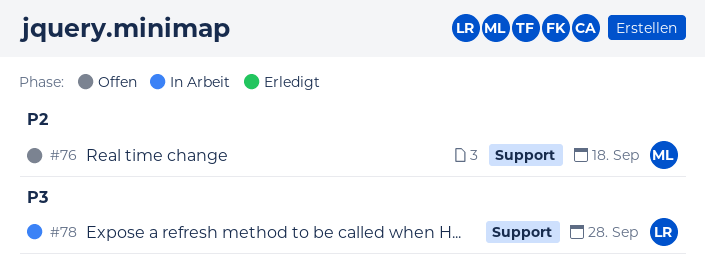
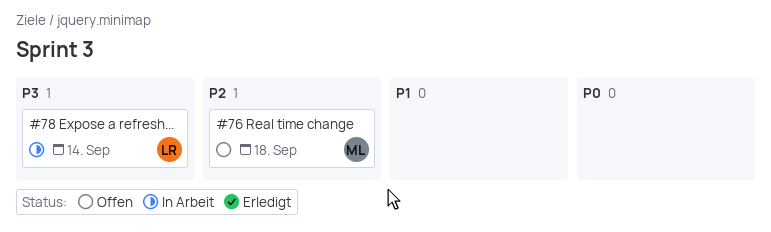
#78, due: Sep 28 -> Sep 14

